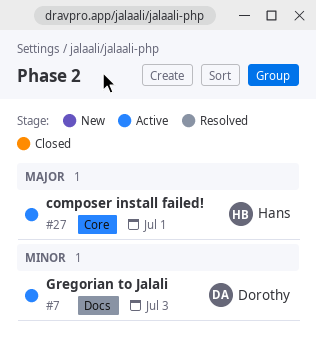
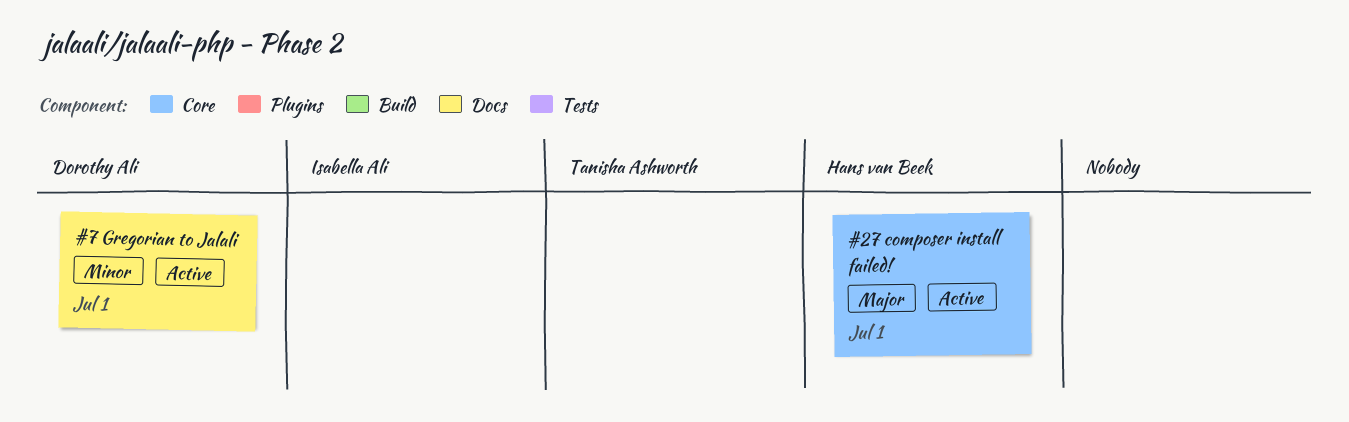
#7, due: Jul 3 -> Jul 1

